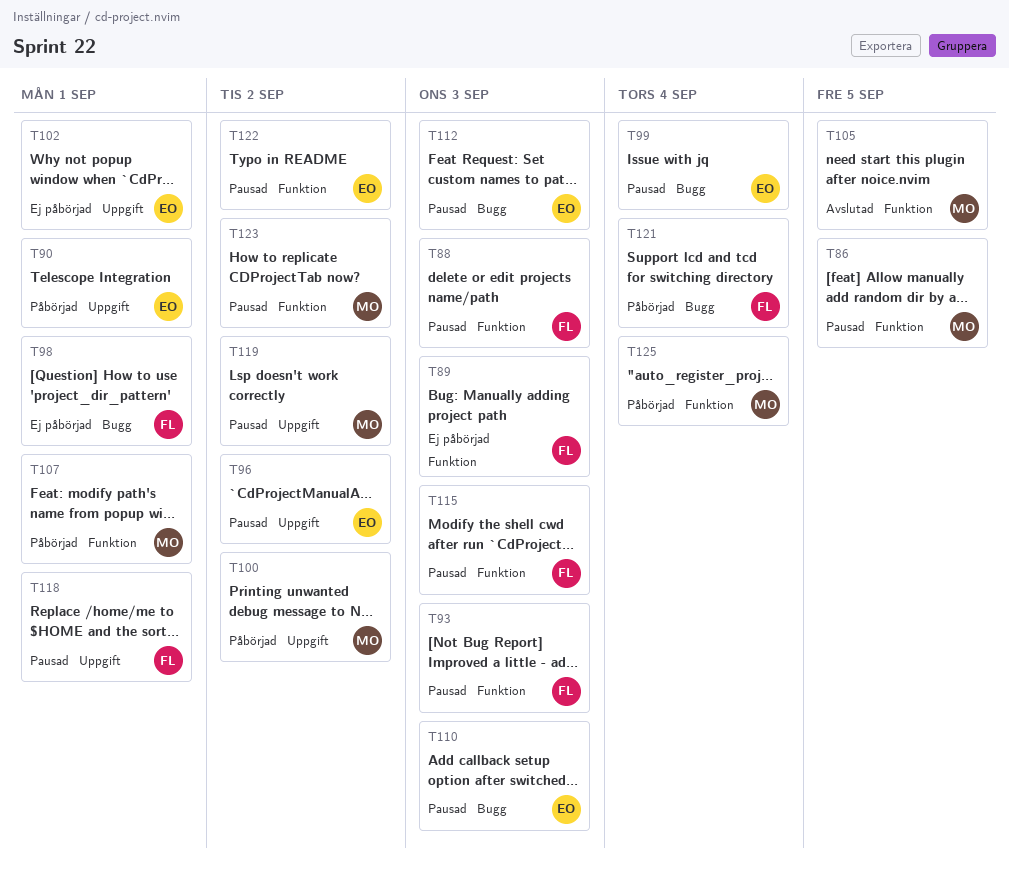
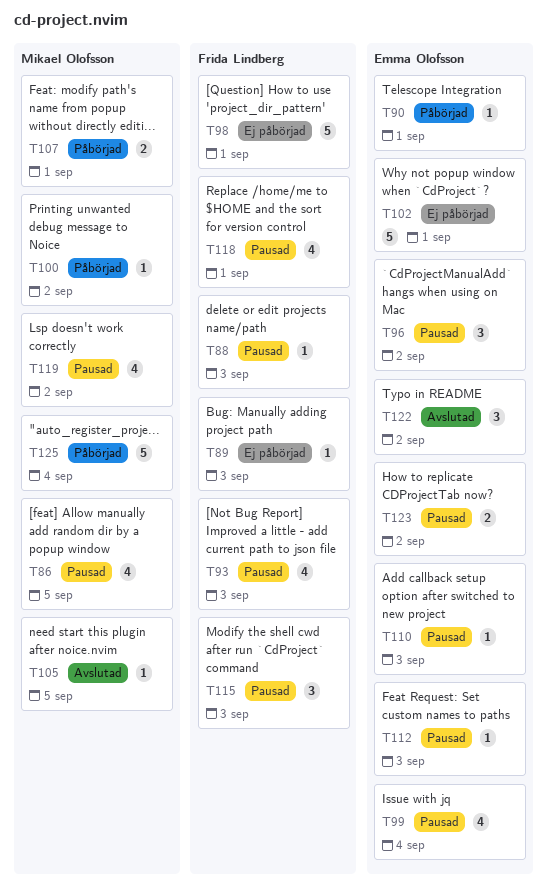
T121: present -> none
T122, status: Pausad -> Avslutad
T123, owner: Mikael Olofsson -> Emma Olofsson

